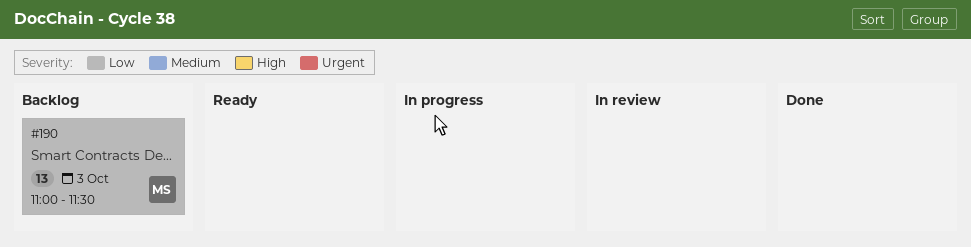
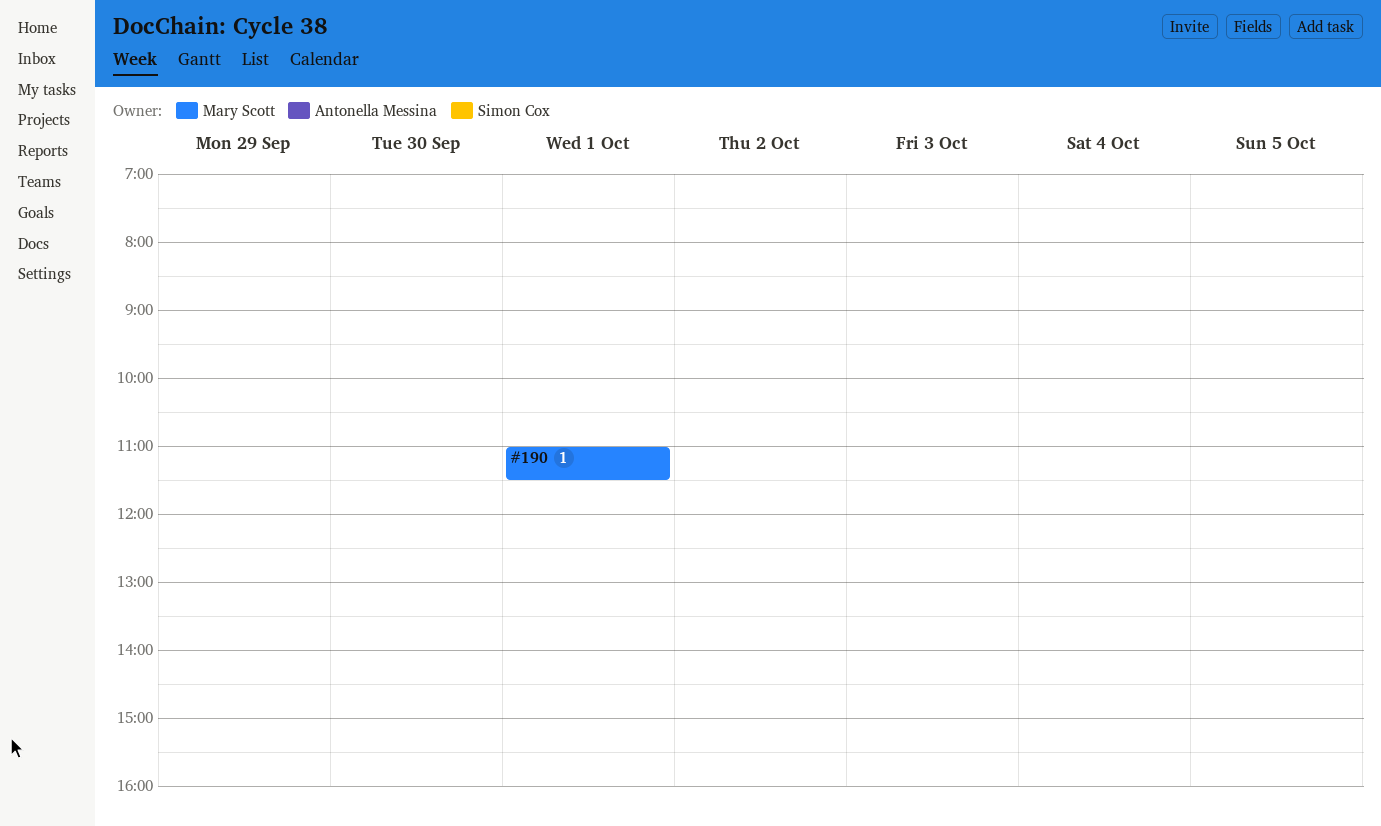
#190, estimate: 13 -> 1
#190, day: Oct 3 -> Oct 1

